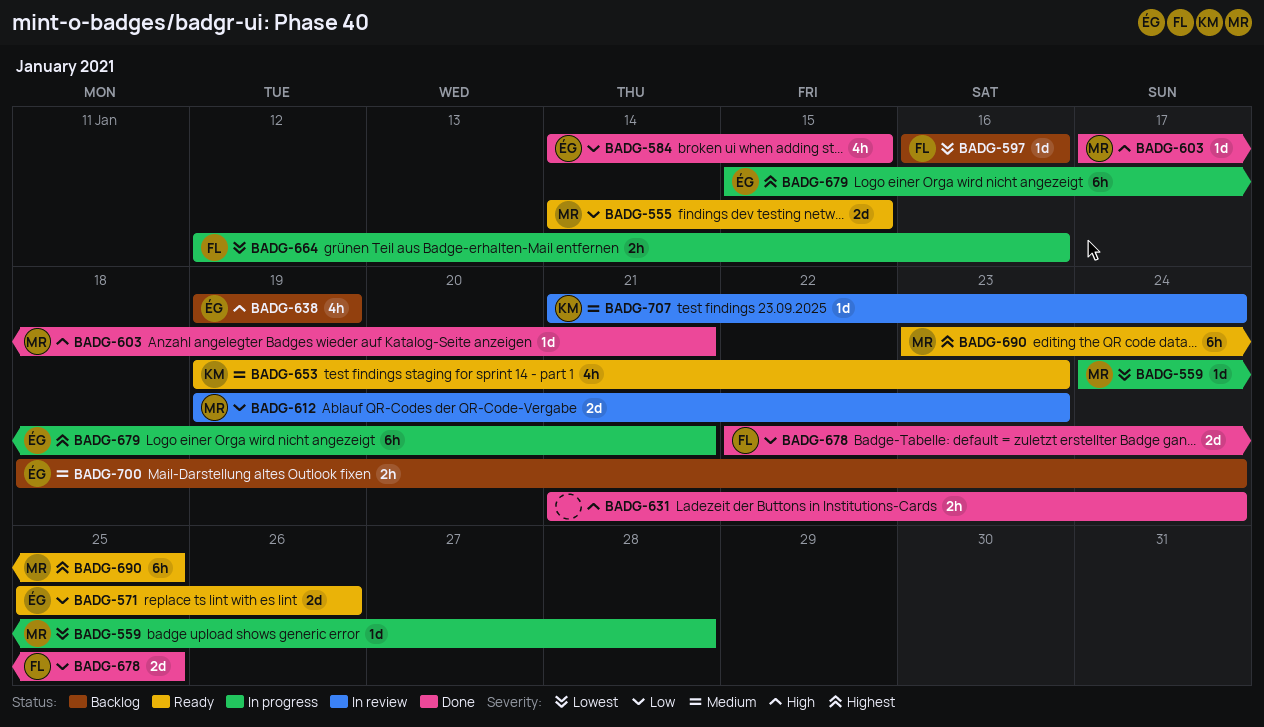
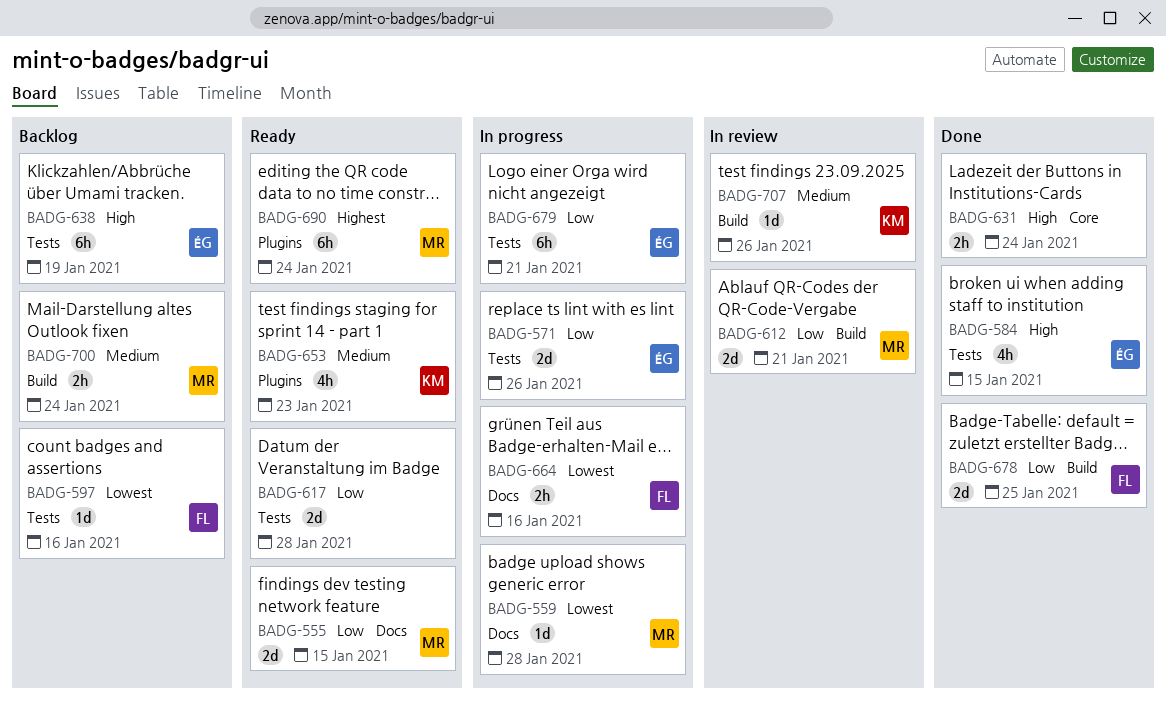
BADG-571, status: Ready -> In progress
BADG-584, priority: Low -> High
BADG-603: present -> none
BADG-612, due: Jan 23 -> Jan 21
BADG-617: none -> present
BADG-638, estimate: 4h -> 6h
BADG-679, priority: Highest -> Low
BADG-690, due: Jan 25 -> Jan 24
BADG-700, owner: ÉG -> MR
BADG-707, due: Jan 24 -> Jan 26

